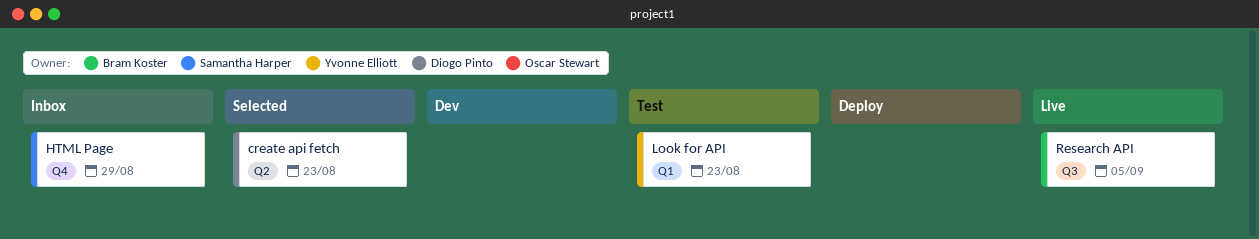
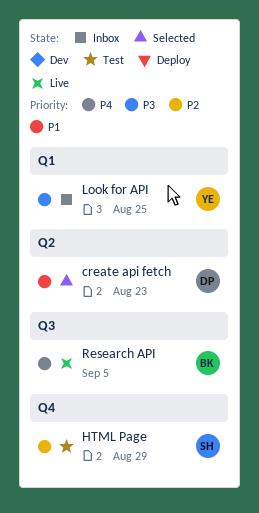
HTML Page, status: Inbox -> Test
Look for API, status: Test -> Inbox
Look for API, due: Aug 23 -> Aug 25

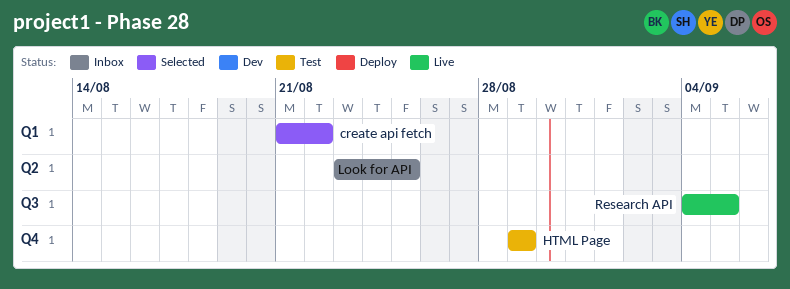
create api fetch, label: Q2 -> Q1
create api fetch, due: Aug 23 -> Aug 22
Look for API, label: Q1 -> Q2

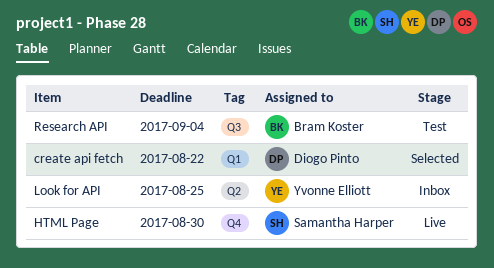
HTML Page, status: Test -> Live
HTML Page, due: Aug 29 -> Aug 30
Research API, status: Live -> Test
Research API, due: Sep 5 -> Sep 4

